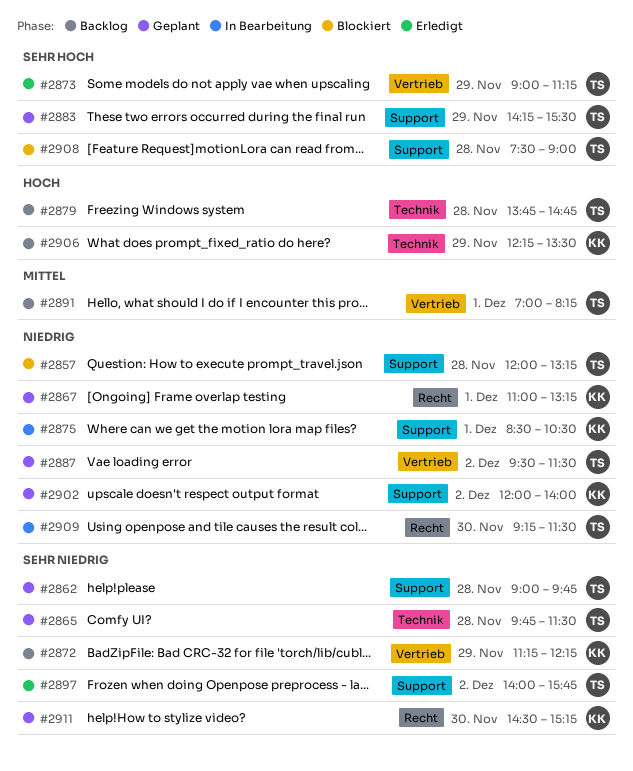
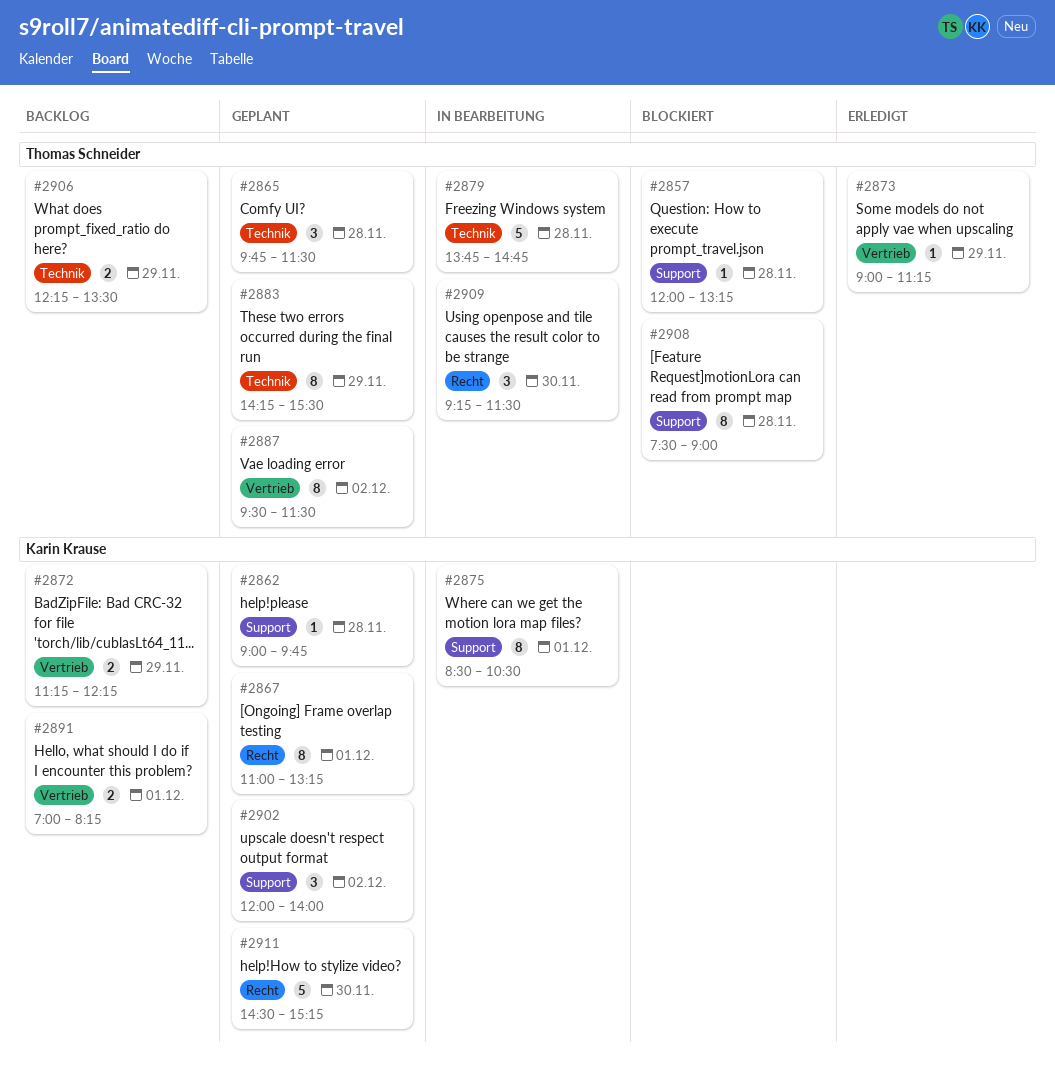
#2862, owner: Thomas Schneider -> Karin Krause
#2879, status: Backlog -> In Bearbeitung
#2883, label: Support -> Technik
#2891, owner: Thomas Schneider -> Karin Krause
#2897: present -> none
#2906, owner: Karin Krause -> Thomas Schneider

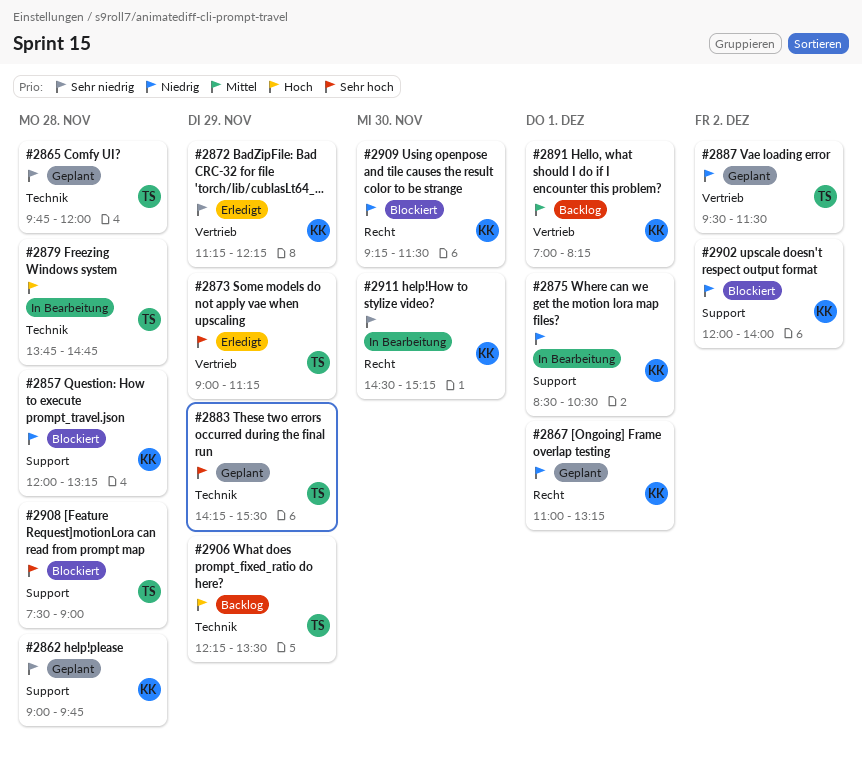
#2857, owner: Thomas Schneider -> Karin Krause
#2865, ends: 11:30 -> 12:00
#2872, status: Backlog -> Erledigt
#2902, status: Geplant -> Blockiert
#2909, status: In Bearbeitung -> Blockiert
#2909, owner: Thomas Schneider -> Karin Krause
#2911, status: Geplant -> In Bearbeitung

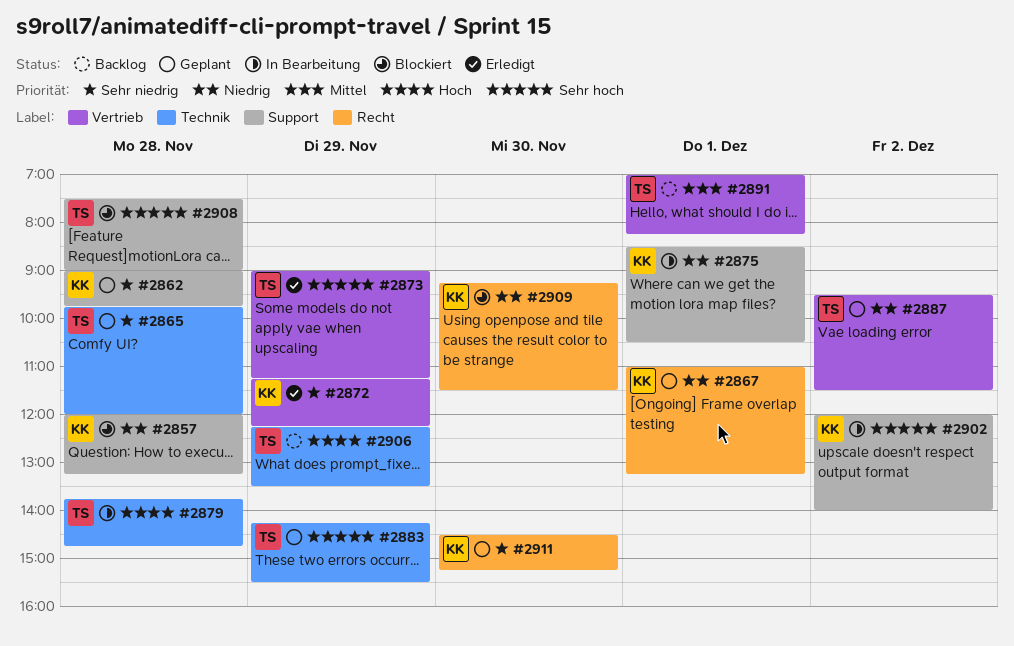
#2891, owner: KK -> TS
#2902, status: Blockiert -> In Bearbeitung
#2902, priority: Niedrig -> Sehr hoch
#2911, status: In Bearbeitung -> Geplant

